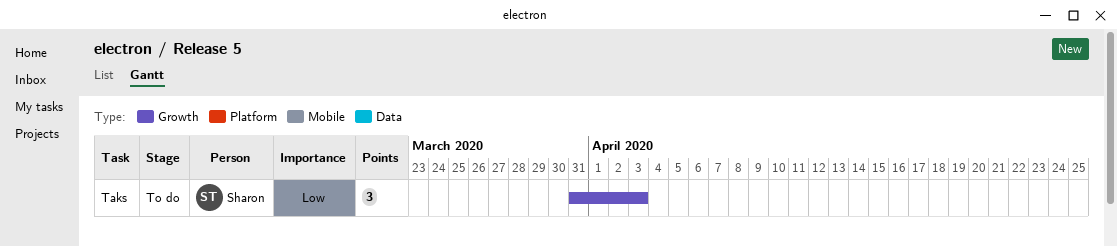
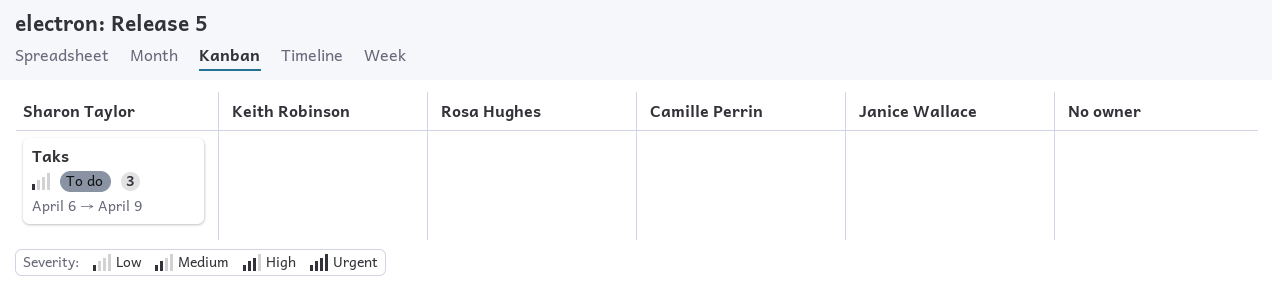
Taks, start: Mar 31 -> Apr 6
Taks, due: Apr 3 -> Apr 9

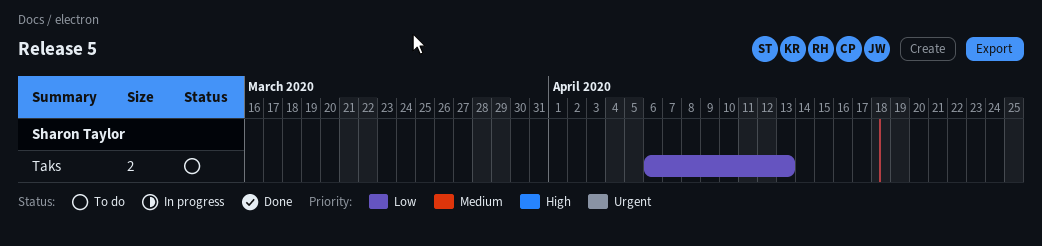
Taks, estimate: 3 -> 2
Taks, due: Apr 9 -> Apr 13

